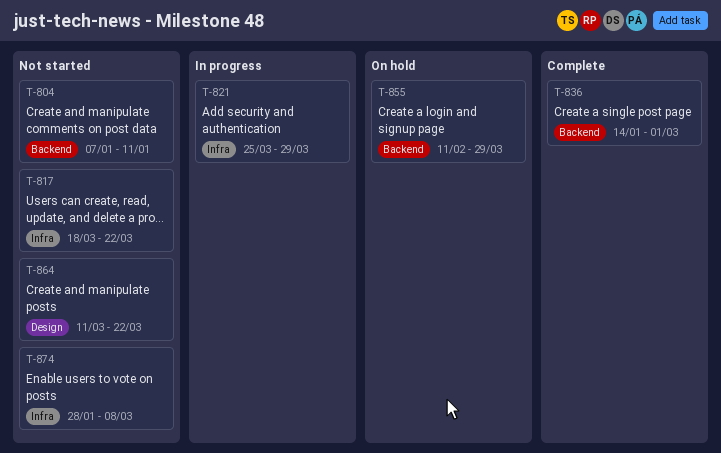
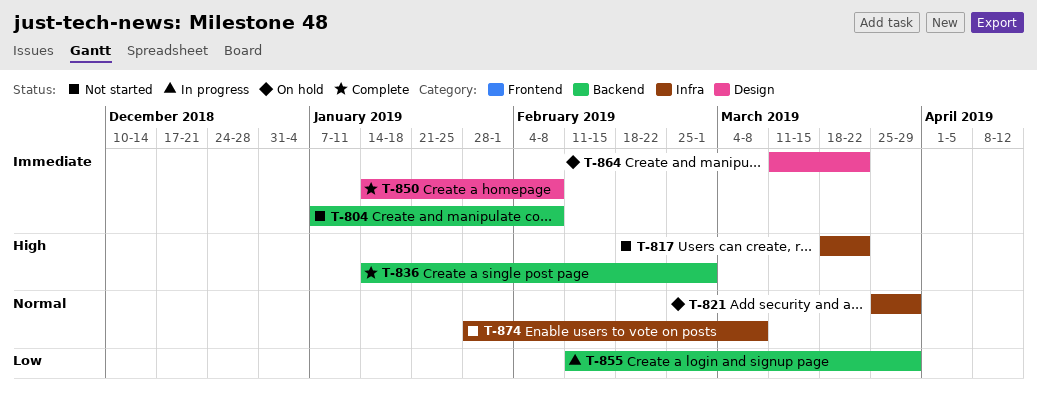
T-804, due: Jan 11 -> Feb 8
T-821, status: In progress -> On hold
T-850: none -> present
T-855, status: On hold -> In progress
T-864, status: Not started -> On hold

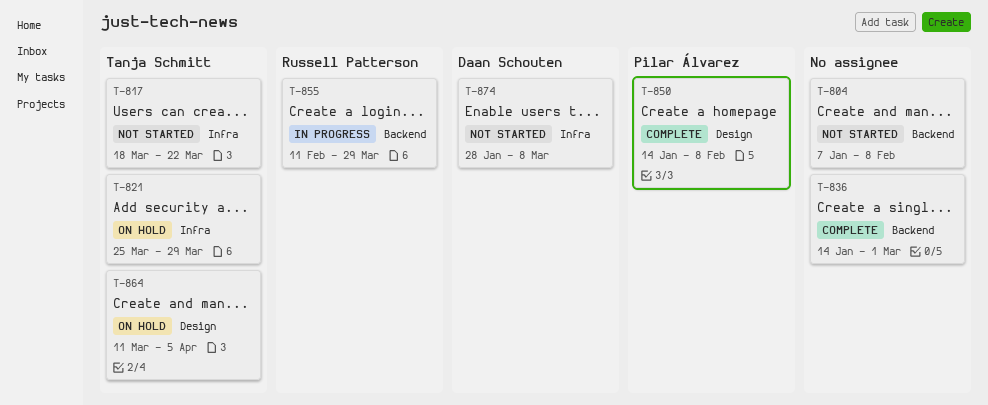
T-864, due: Mar 22 -> Apr 5

